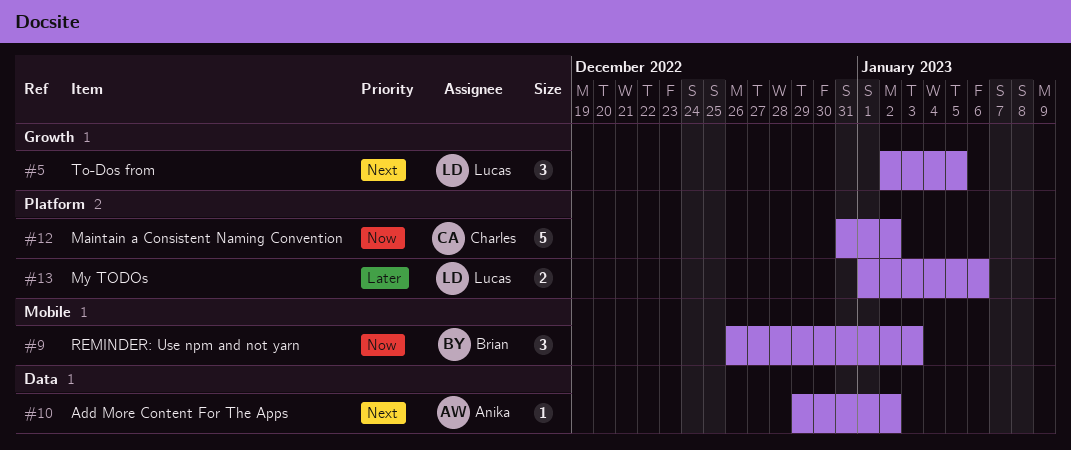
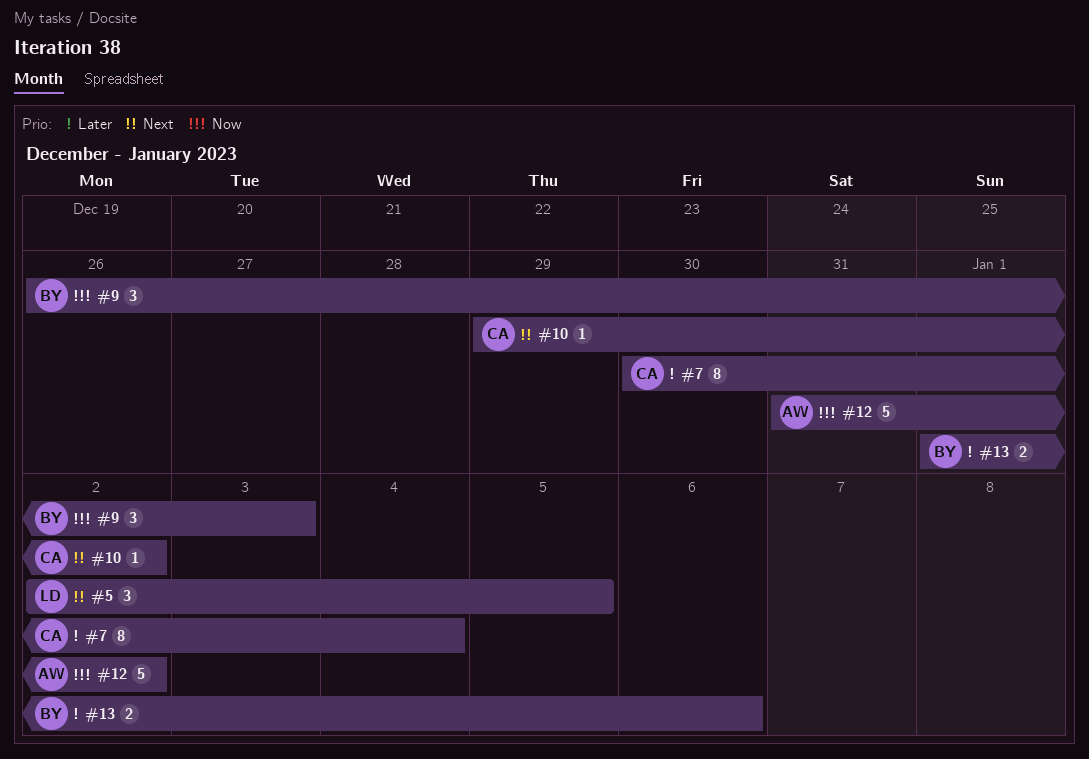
#7: none -> present
#10, owner: Anika -> Charles
#12, owner: Charles -> Anika
#13, owner: Lucas -> Brian

